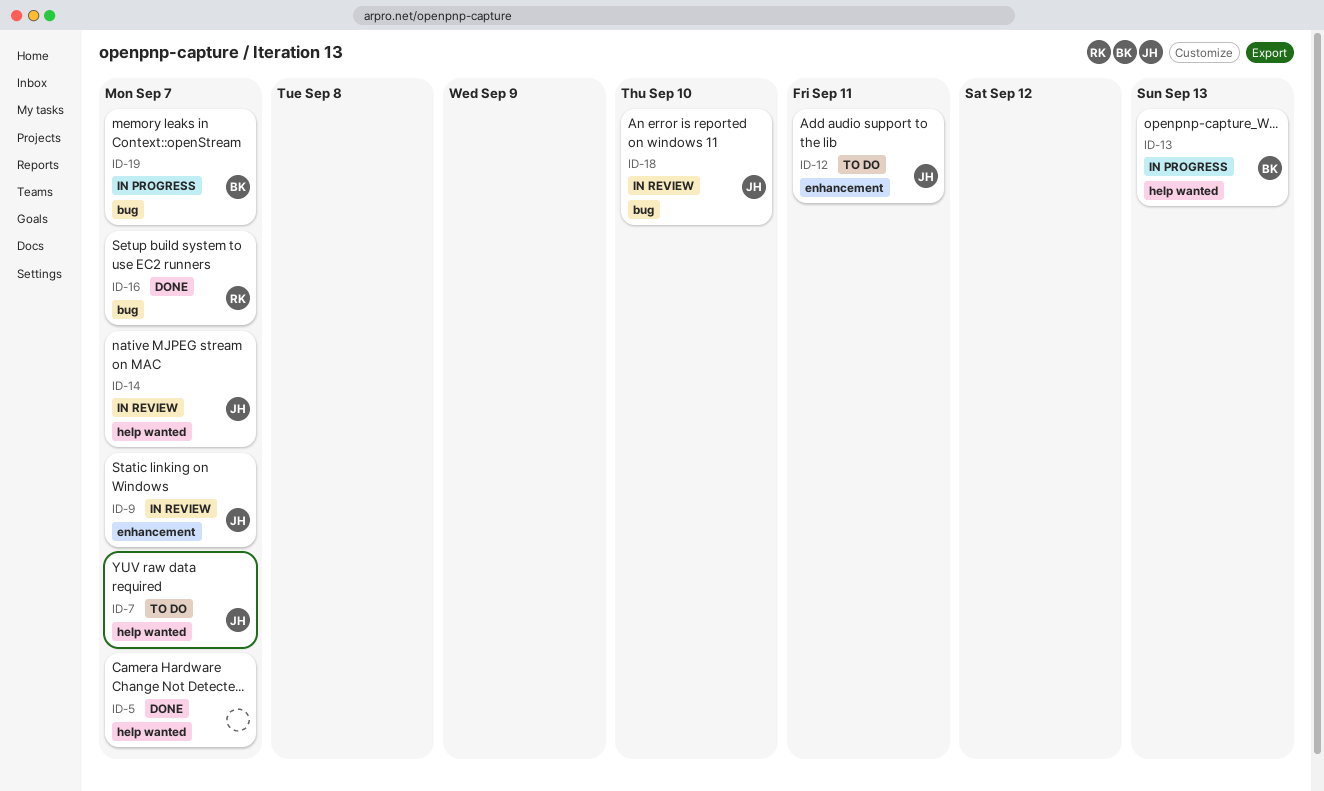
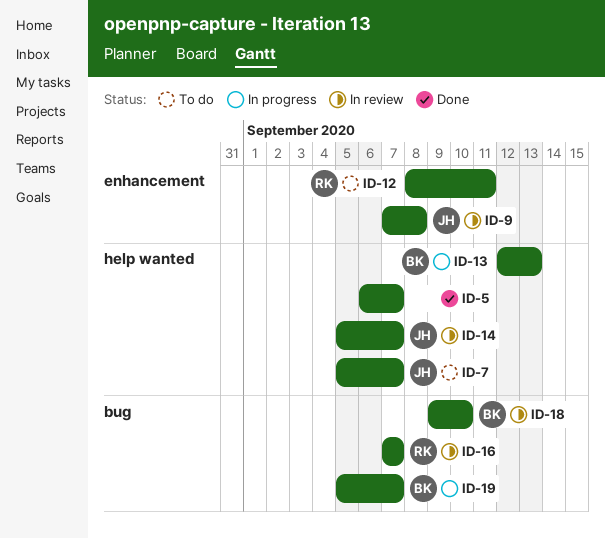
ID-9, due: Sep 7 -> Sep 8
ID-12, owner: JH -> RK
ID-16, status: Done -> In review
ID-18, owner: JH -> BK

